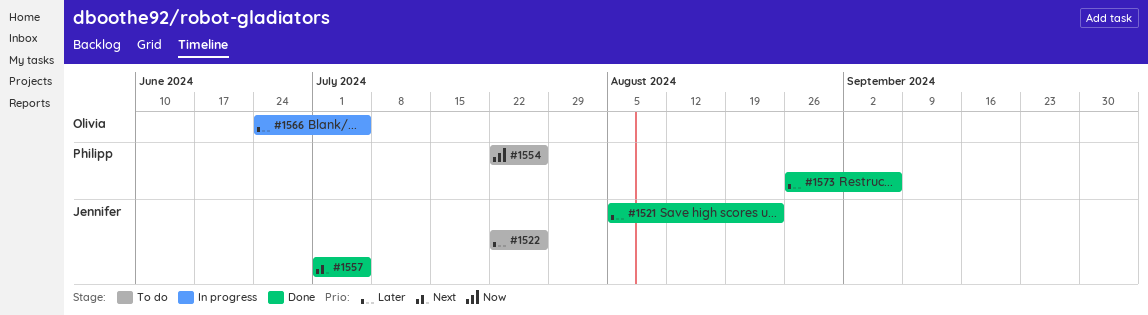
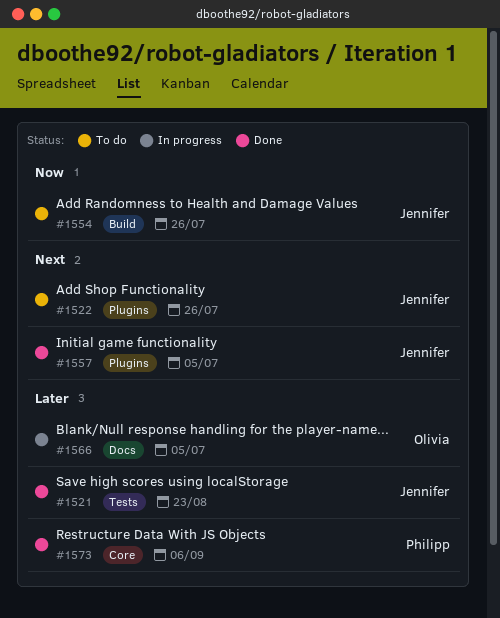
#1522, priority: Later -> Next
#1554, owner: Philipp -> Jennifer

